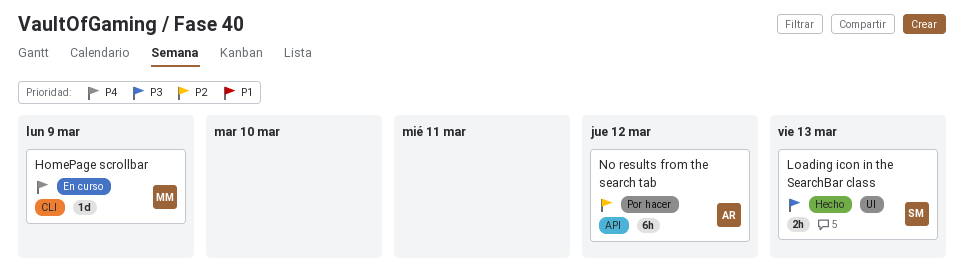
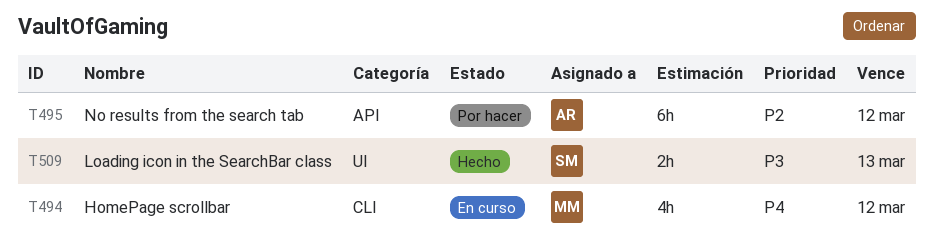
HomePage scrollbar, estimate: 1d -> 4h
HomePage scrollbar, due: Mar 9 -> Mar 12

